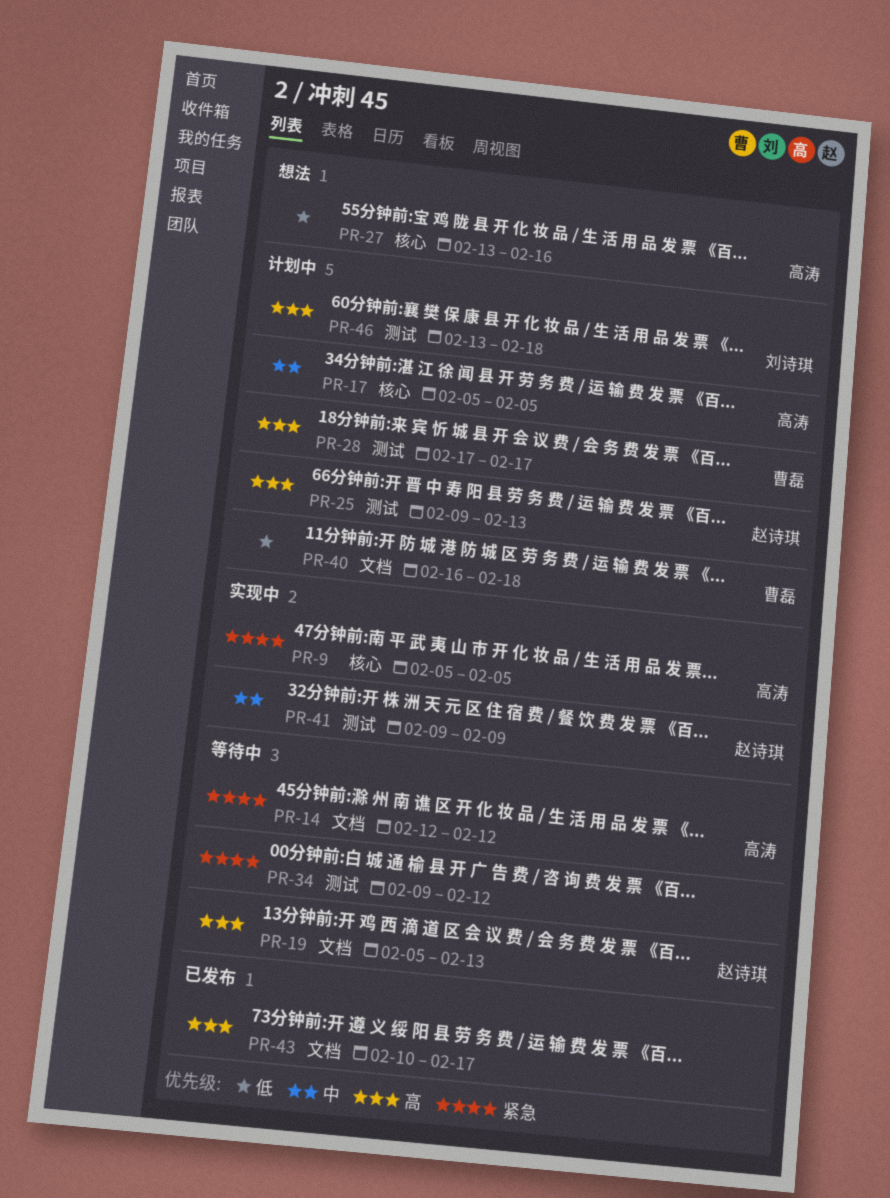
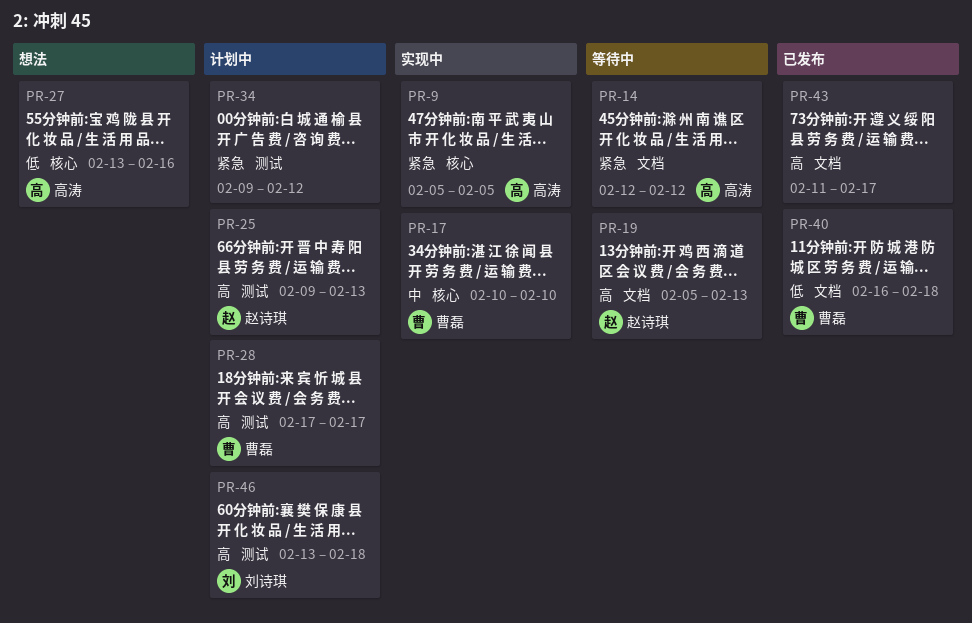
PR-17, status: 计划中 -> 实现中
PR-17, owner: 高涛 -> 曹磊
PR-17, start: Feb 5 -> Feb 10
PR-17, due: Feb 5 -> Feb 10
PR-34, status: 等待中 -> 计划中
PR-40, status: 计划中 -> 已发布
PR-41: present -> none
PR-43, start: Feb 10 -> Feb 11

